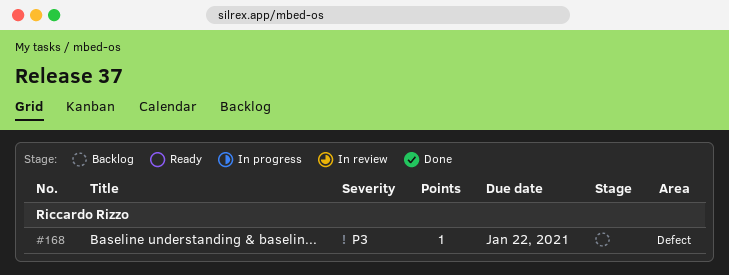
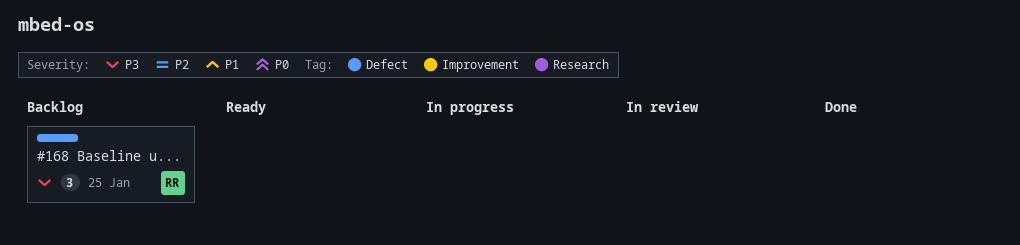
#168, estimate: 1 -> 3
#168, due: Jan 22 -> Jan 25

